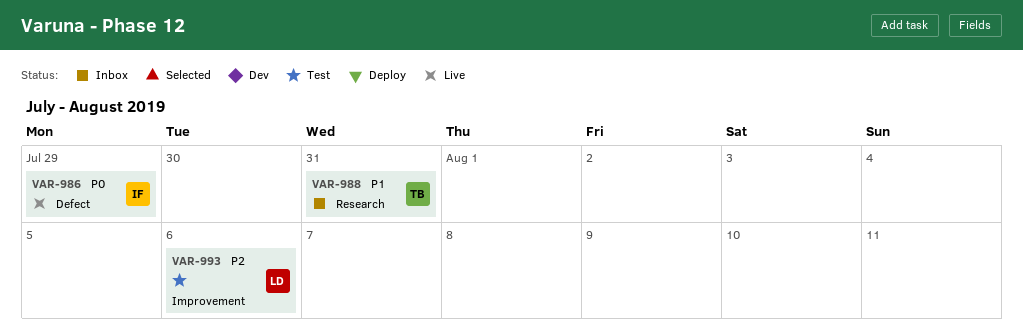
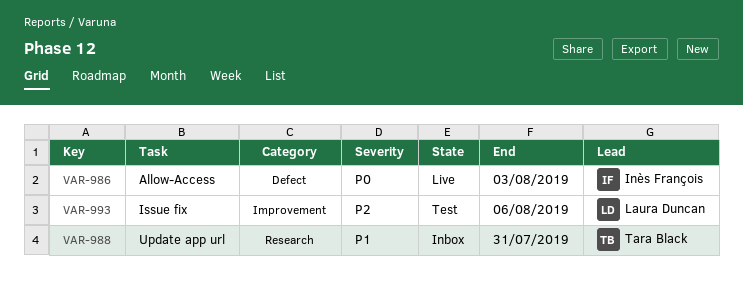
VAR-986, due: Jul 29 -> Aug 3

